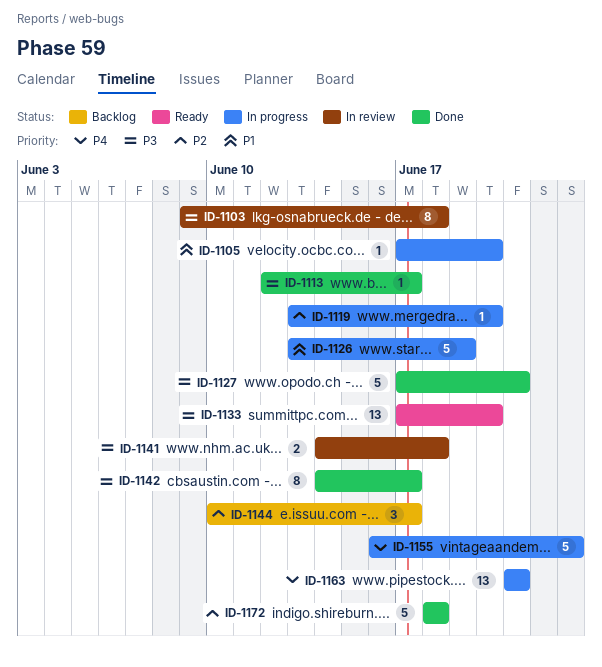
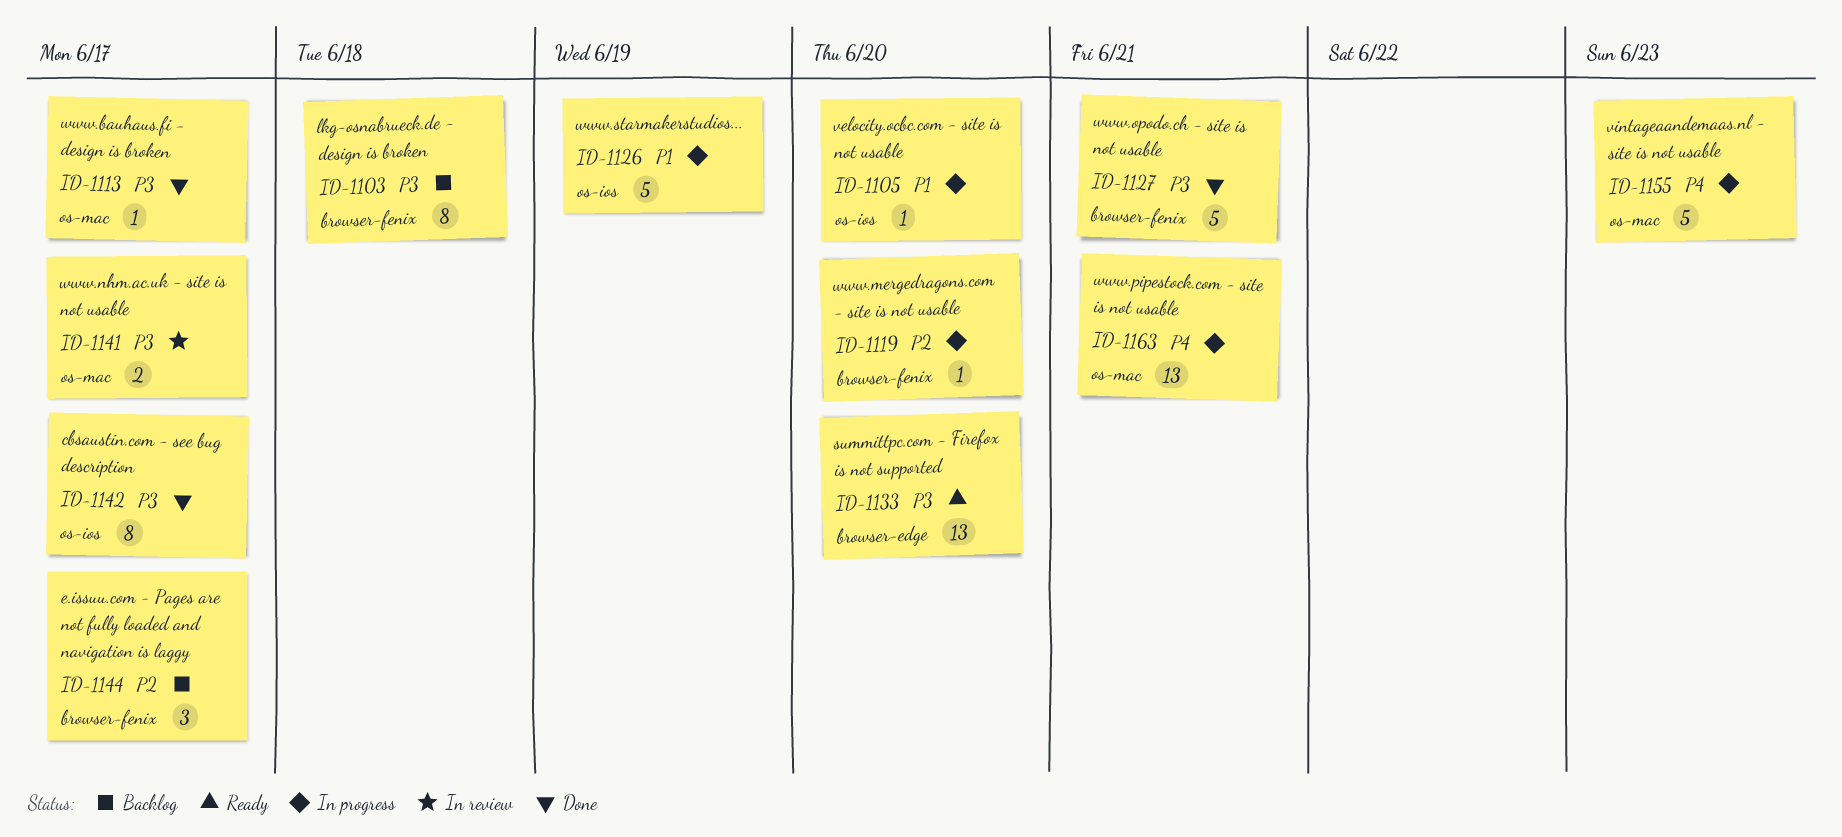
ID-1103, status: In review -> Backlog
ID-1141, due: Jun 18 -> Jun 17
ID-1172: present -> none

